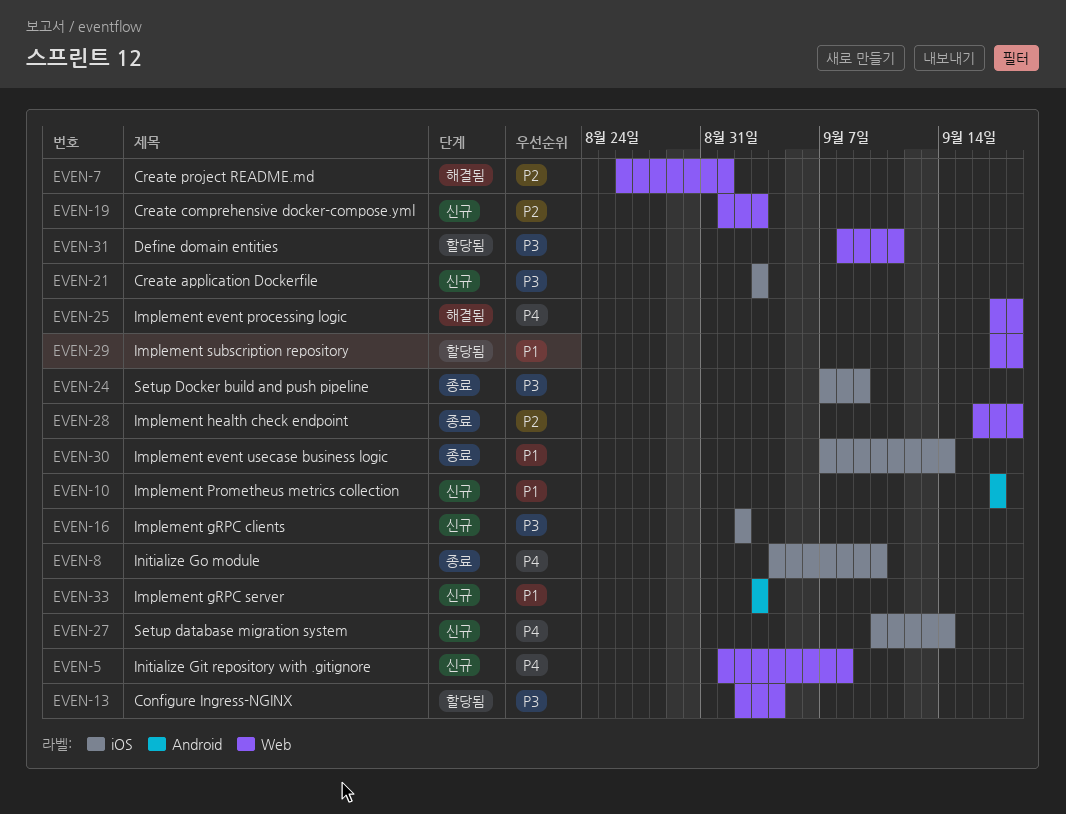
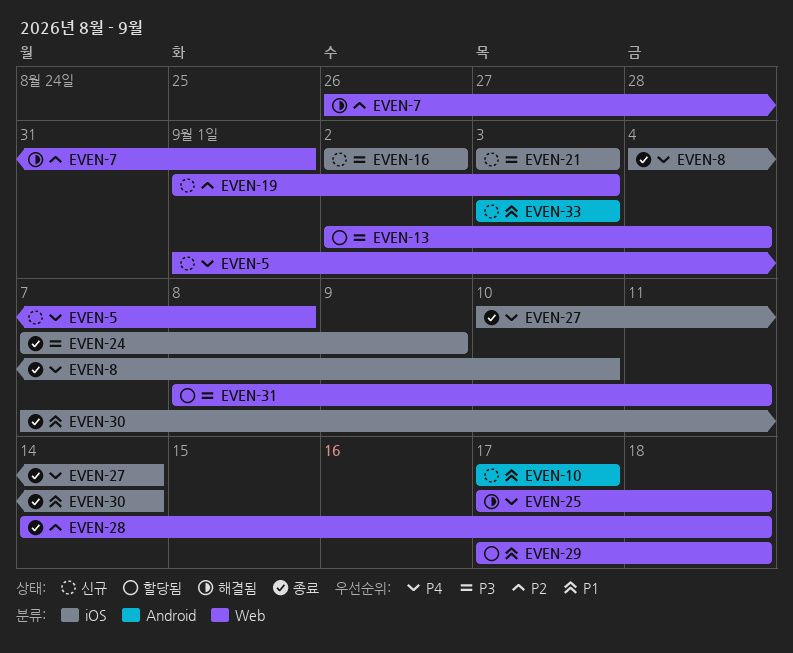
EVEN-27, status: 신규 -> 종료
EVEN-28, start: Sep 16 -> Sep 14

